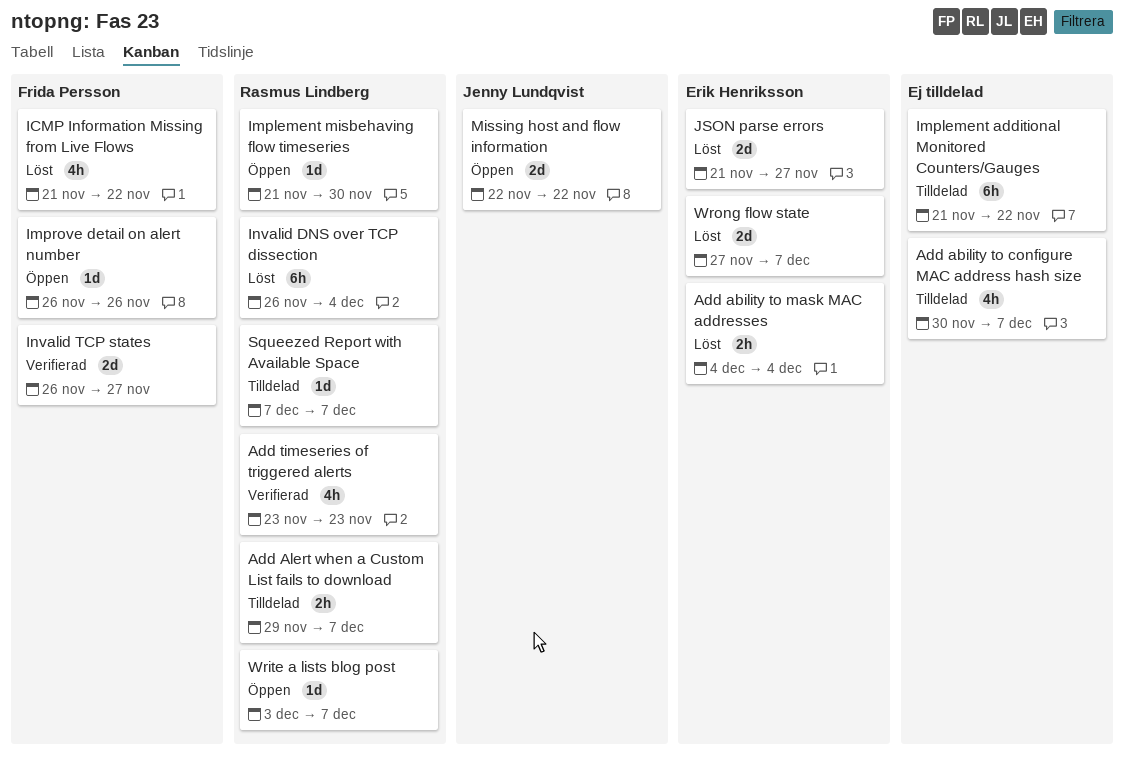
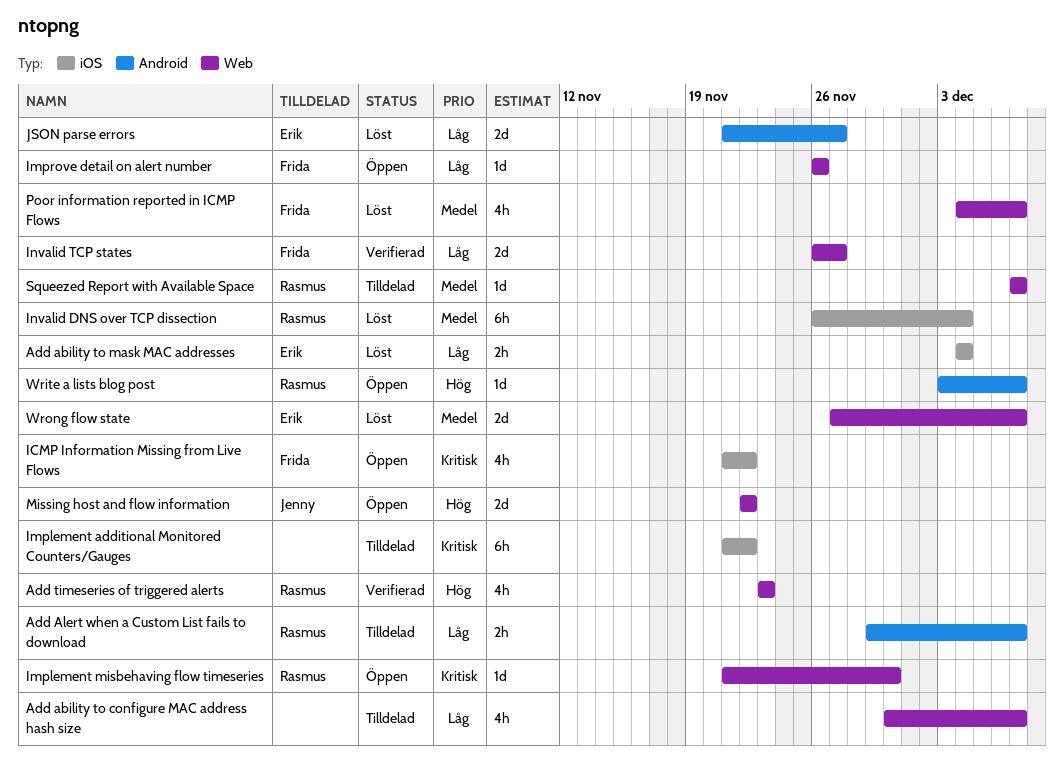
ICMP Information Missing from Live Flows, status: Löst -> Öppen
Poor information reported in ICMP Flows: none -> present

